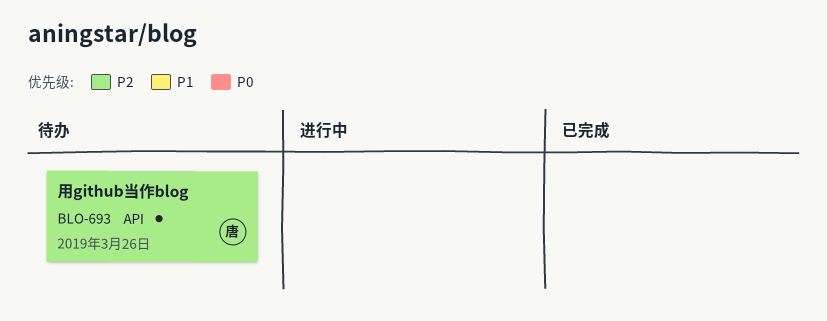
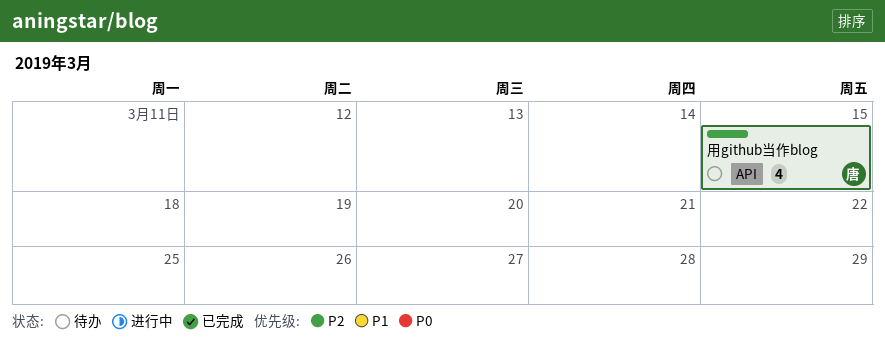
用github当作blog, estimate: 1 -> 4
用github当作blog, due: Mar 26 -> Mar 15

